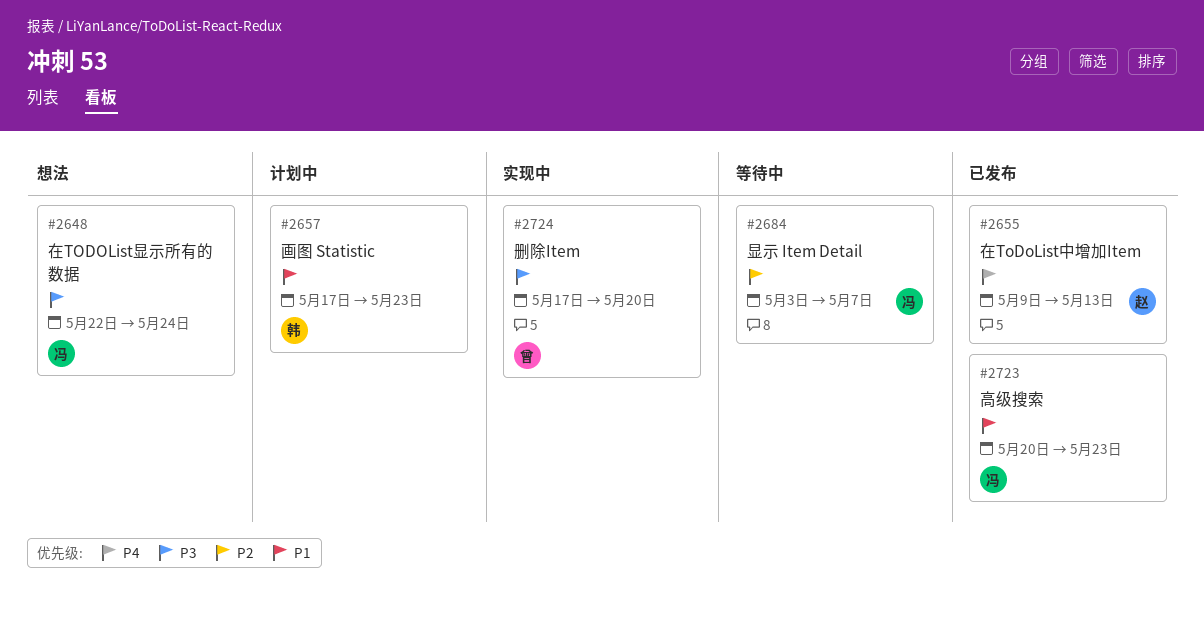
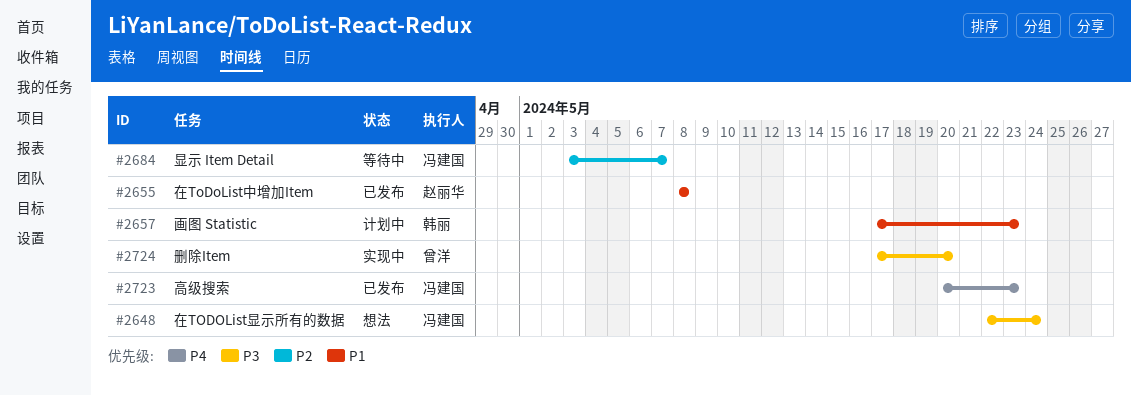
#2655, priority: P4 -> P1
#2655, start: May 9 -> May 8
#2655, due: May 13 -> May 8
#2723, priority: P1 -> P4

